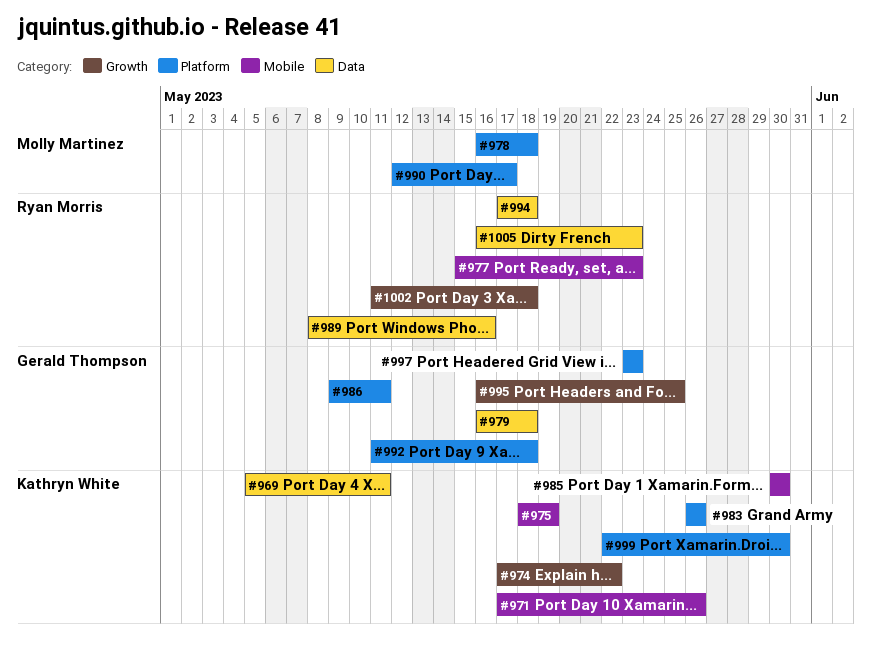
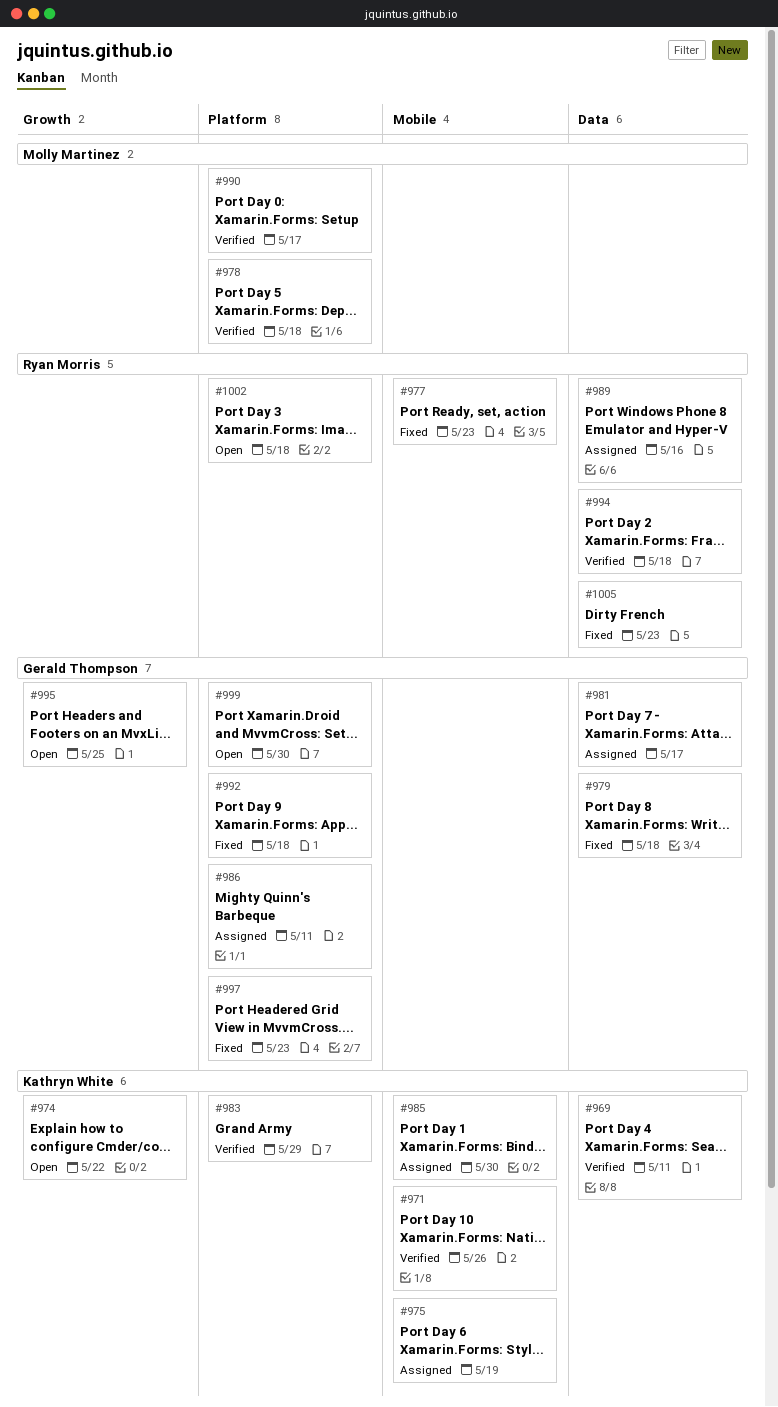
#981: none -> present
#983, due: May 26 -> May 29
#999, owner: Kathryn White -> Gerald Thompson
#1002, label: Growth -> Platform

